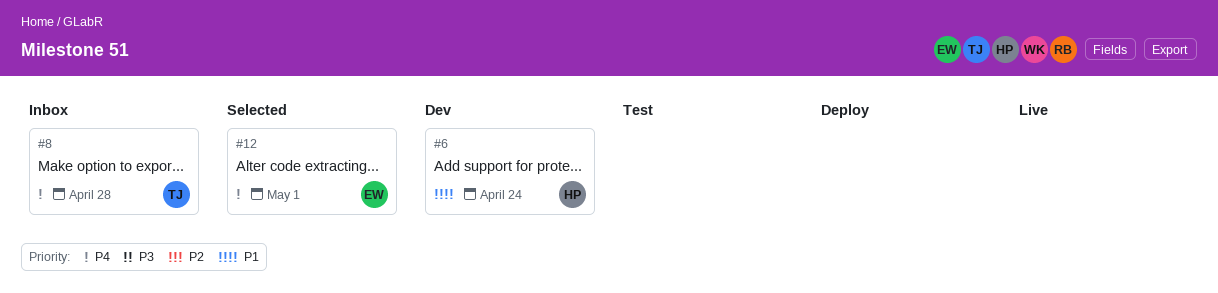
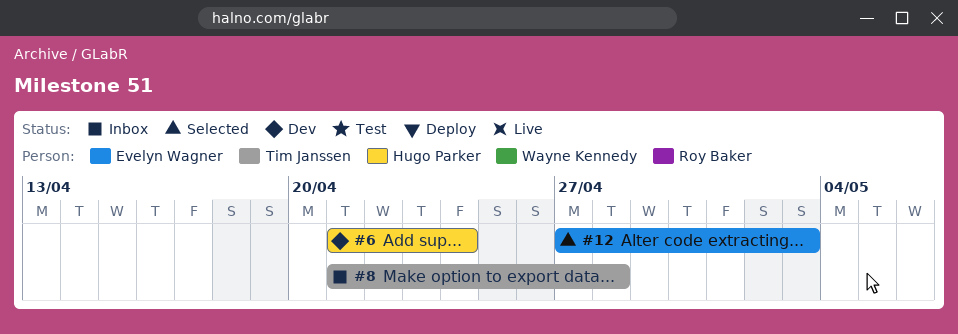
#12, due: May 1 -> May 3

